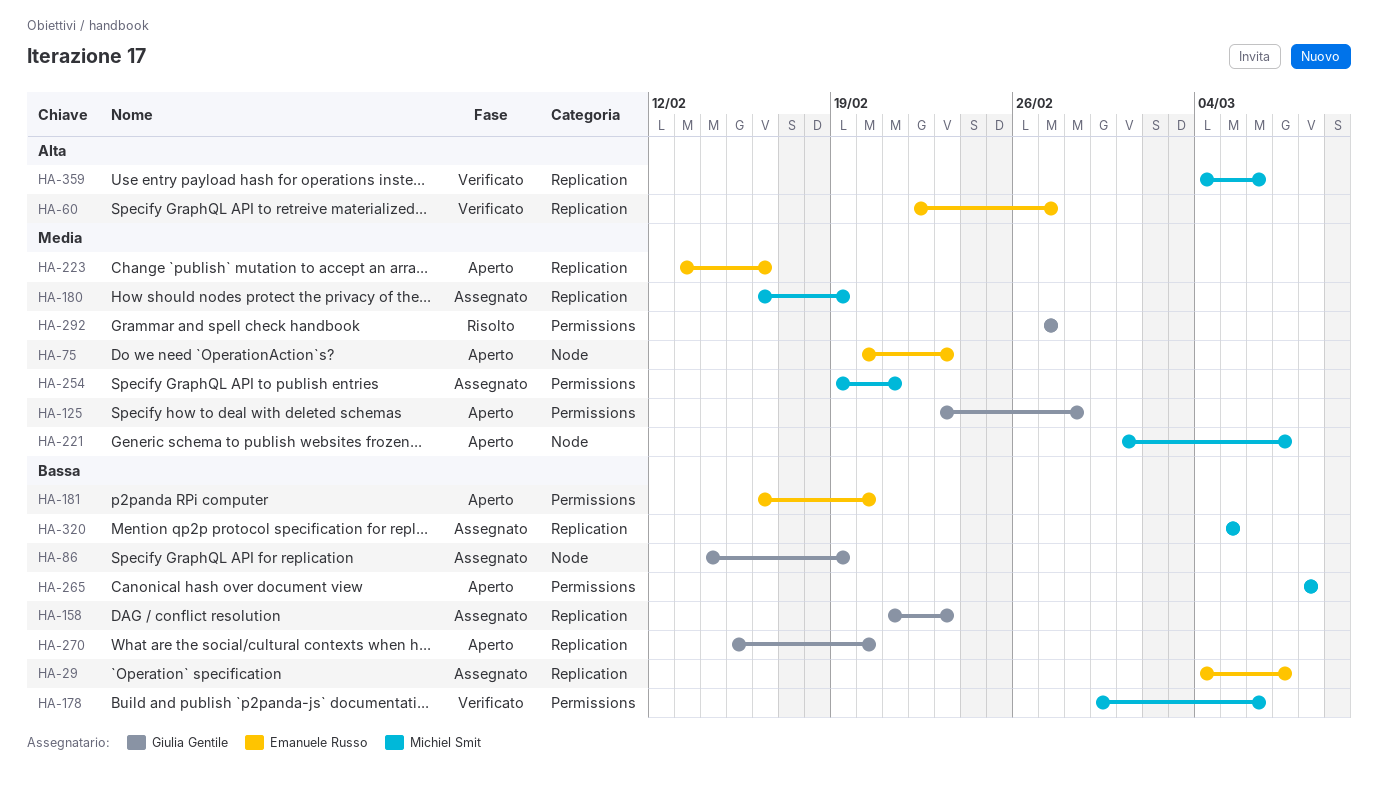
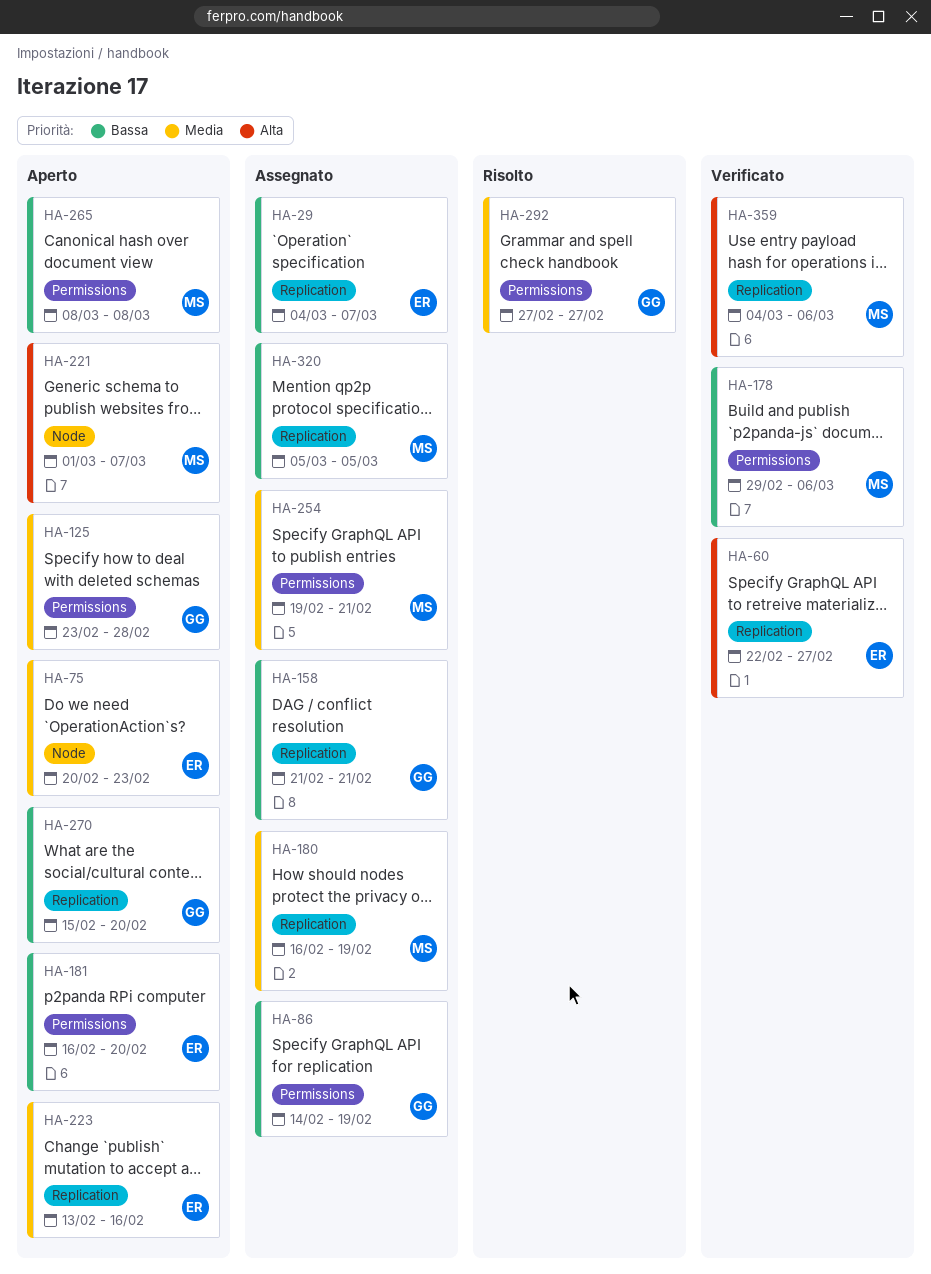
HA-86, label: Node -> Permissions
HA-158, due: Feb 23 -> Feb 21
HA-221, priority: Media -> Alta

